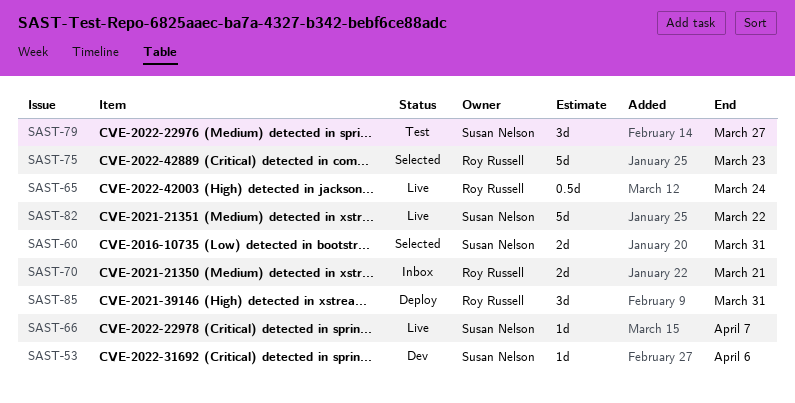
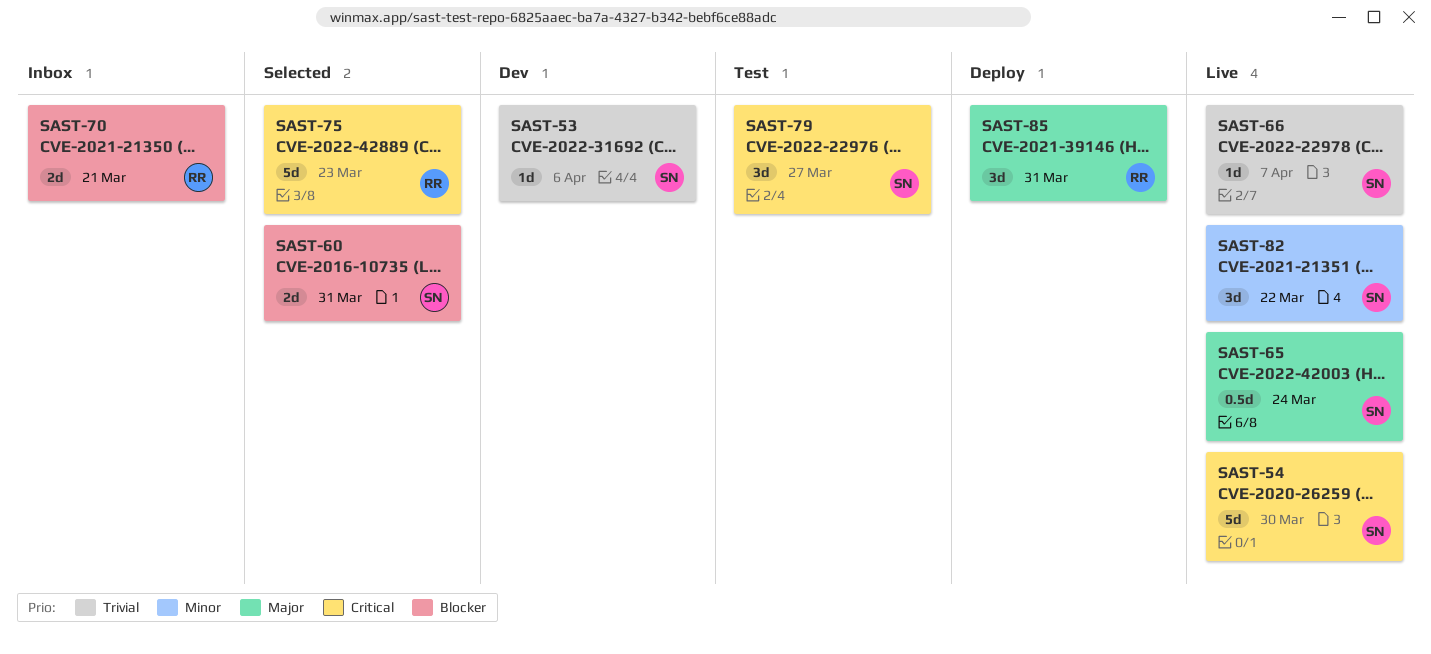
SAST-54: none -> present
SAST-65, owner: Roy Russell -> Susan Nelson
SAST-82, estimate: 5d -> 3d

